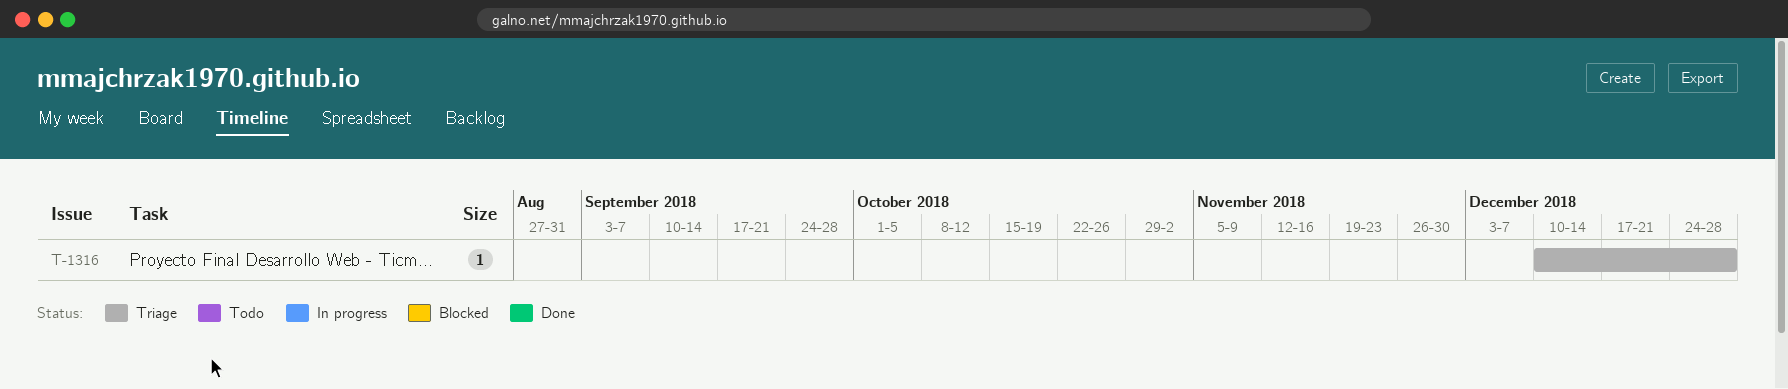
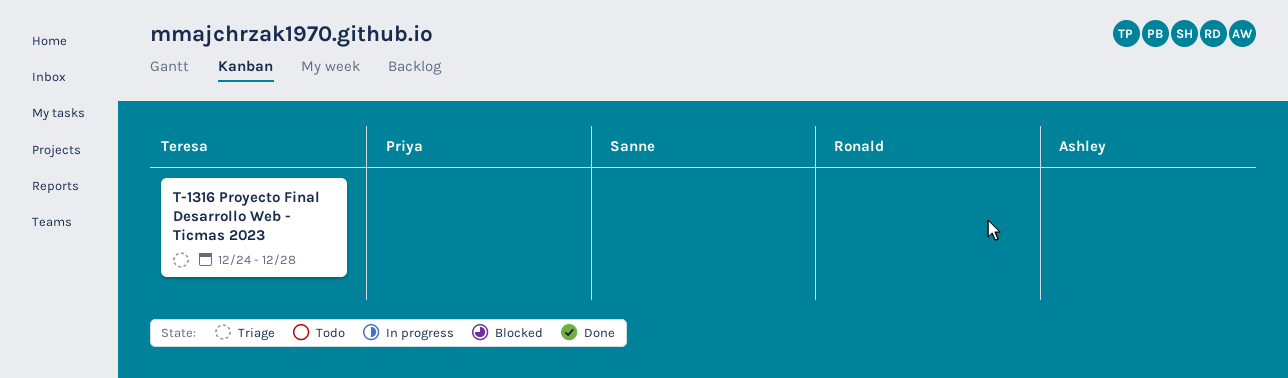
T-1316, start: Dec 10 -> Dec 24

